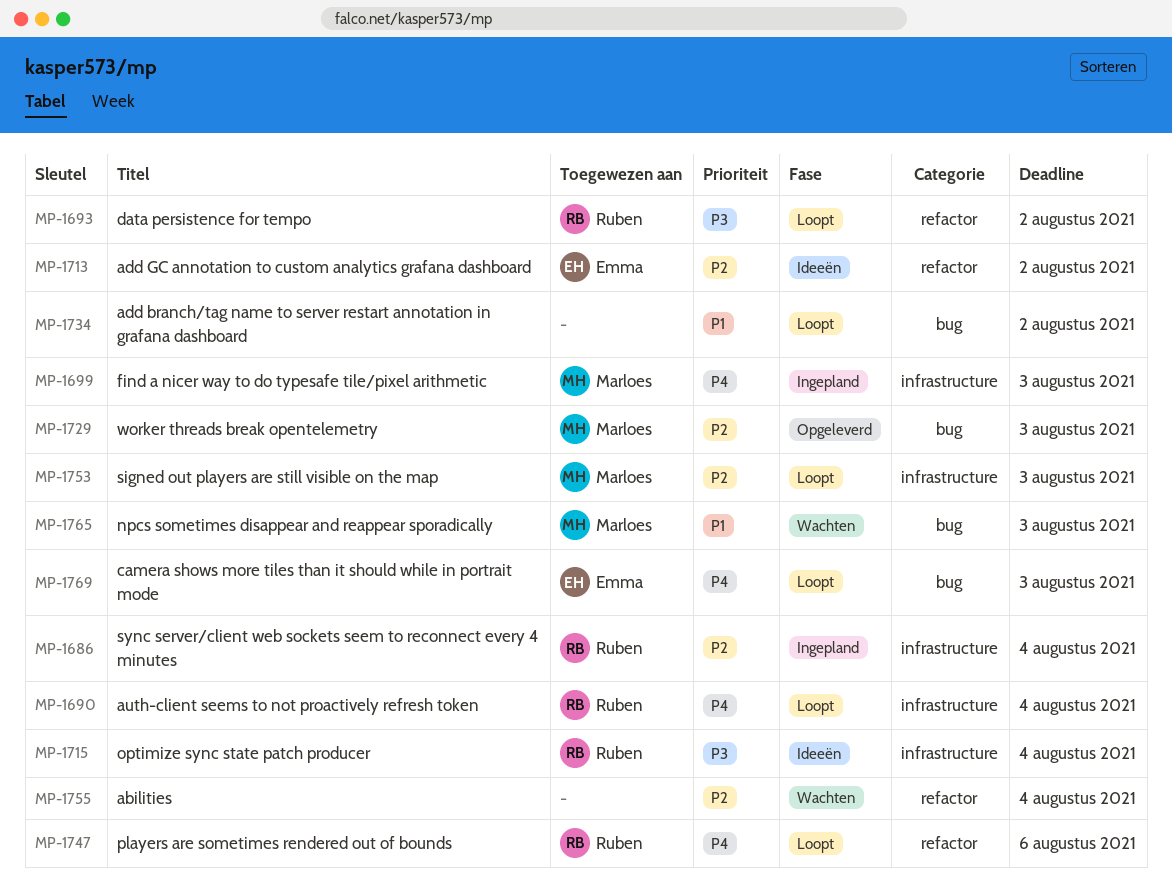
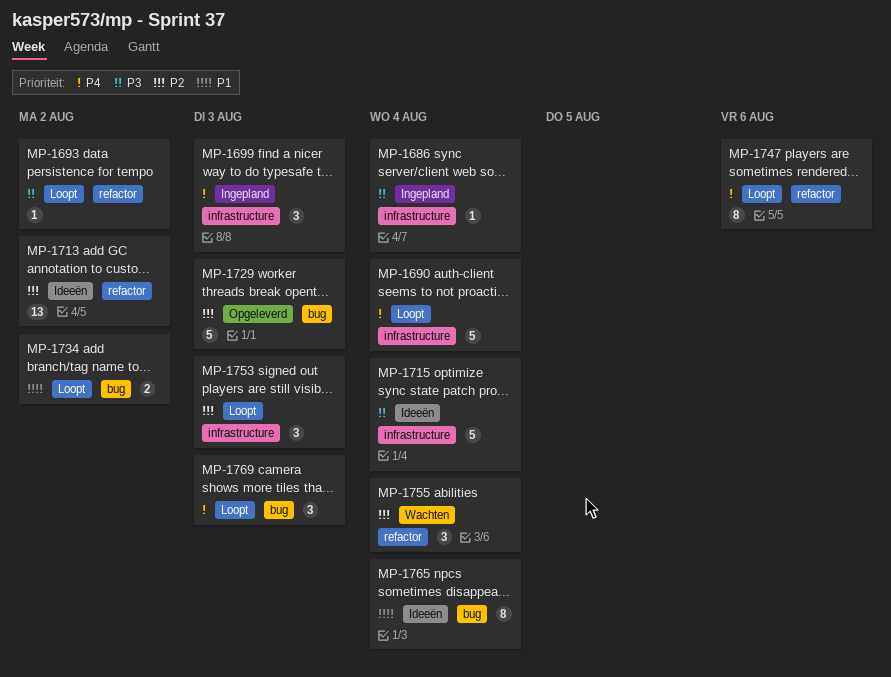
MP-1686, priority: P2 -> P3
MP-1765, status: Wachten -> Ideeën
MP-1765, due: Aug 3 -> Aug 4

